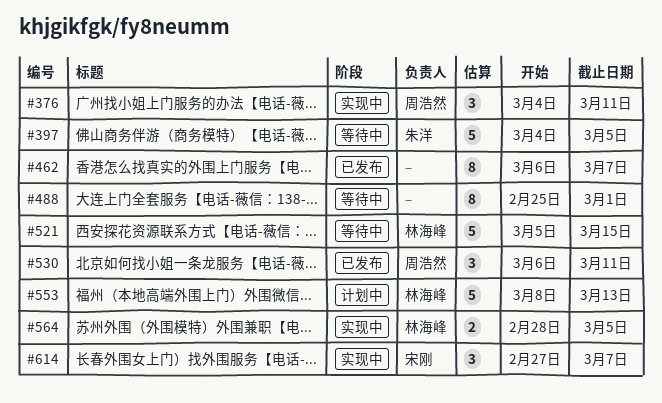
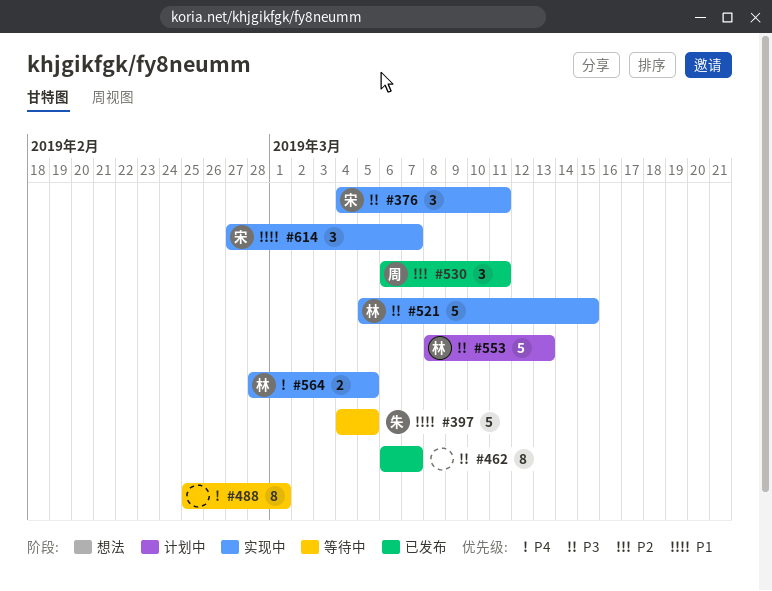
#376, owner: 周浩然 -> 宋刚
#521, status: 等待中 -> 实现中

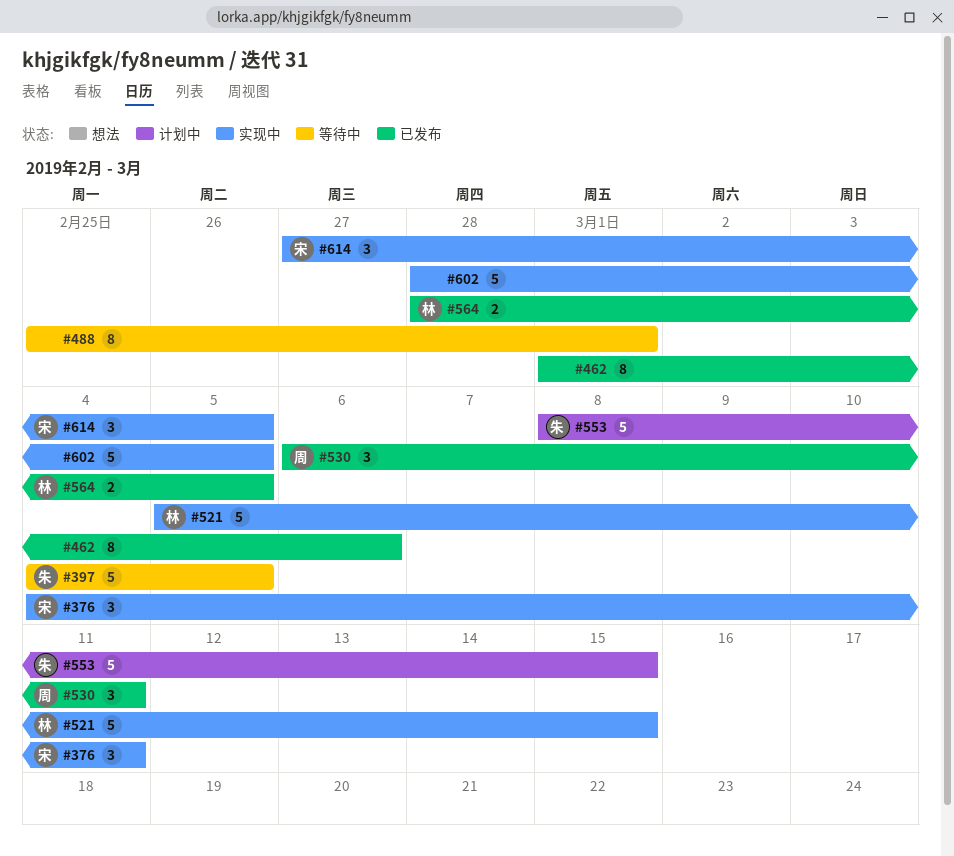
#462, start: Mar 6 -> Mar 1
#462, due: Mar 7 -> Mar 6
#553, owner: 林 -> 朱
#553, due: Mar 13 -> Mar 15
#564, status: 实现中 -> 已发布
#602: none -> present
#614, due: Mar 7 -> Mar 5

